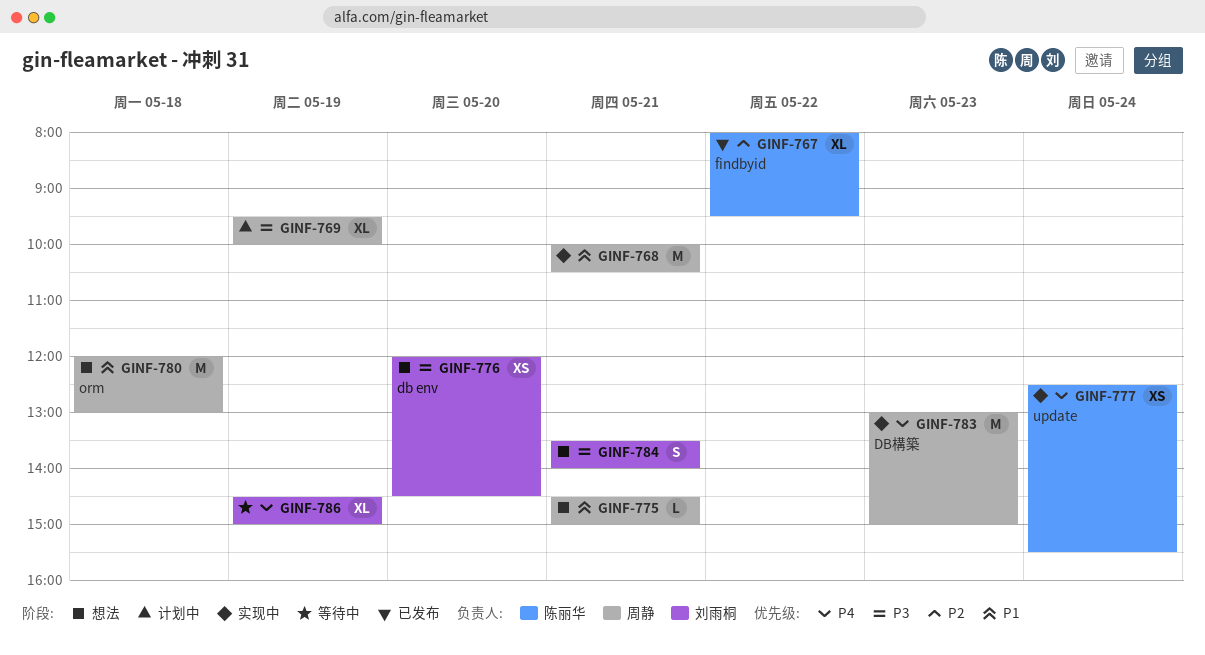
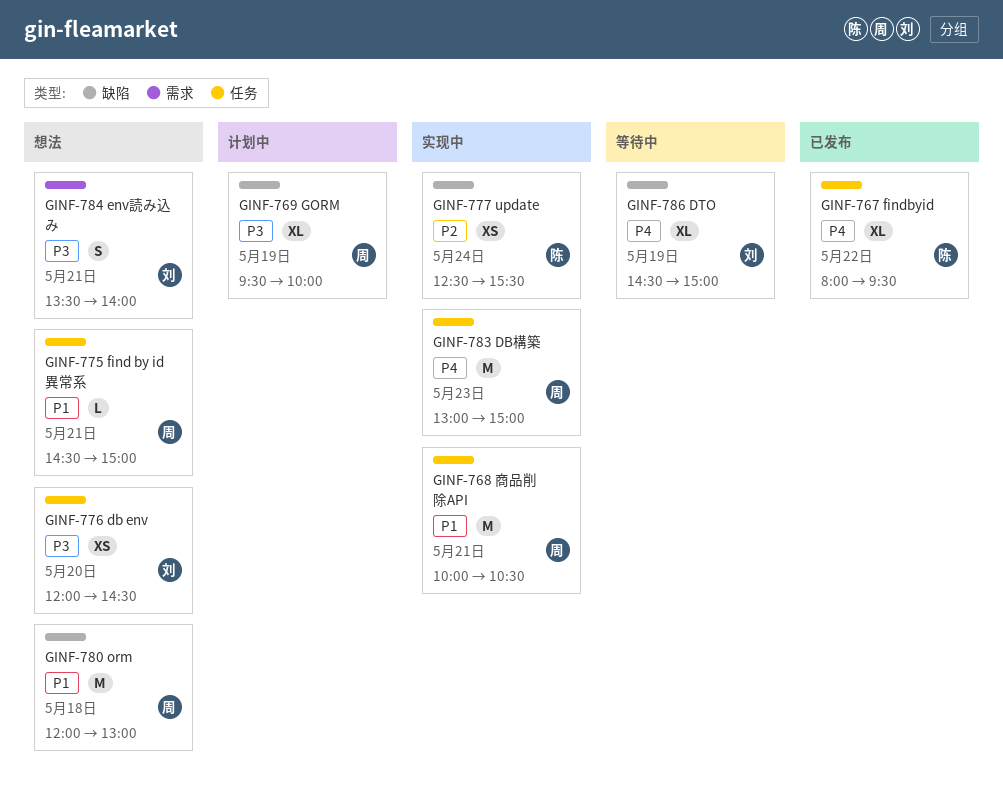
GINF-767, priority: P2 -> P4
GINF-777, priority: P4 -> P2

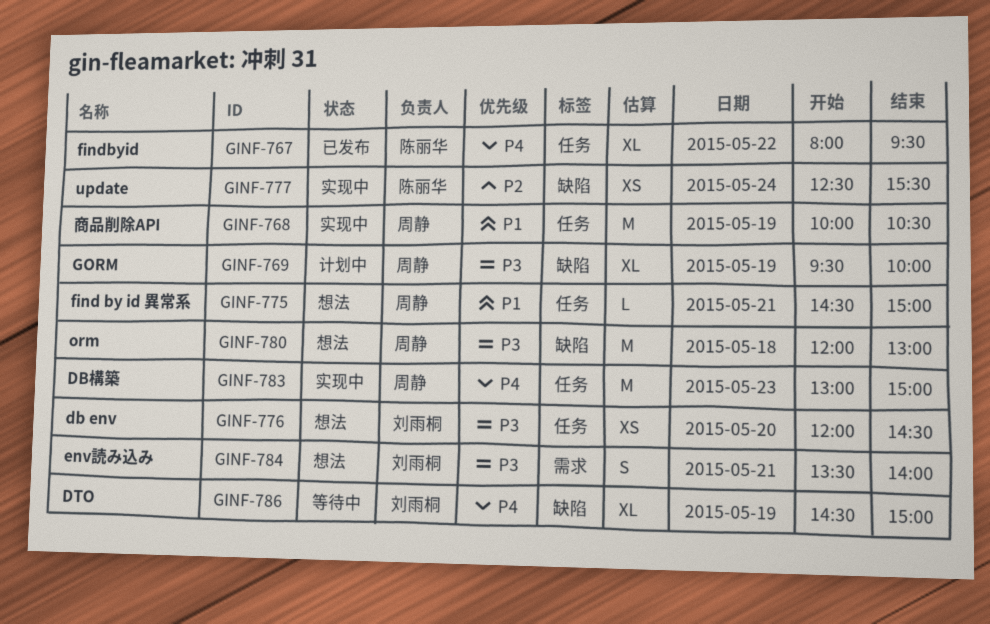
GINF-768, day: May 21 -> May 19
GINF-780, priority: P1 -> P3

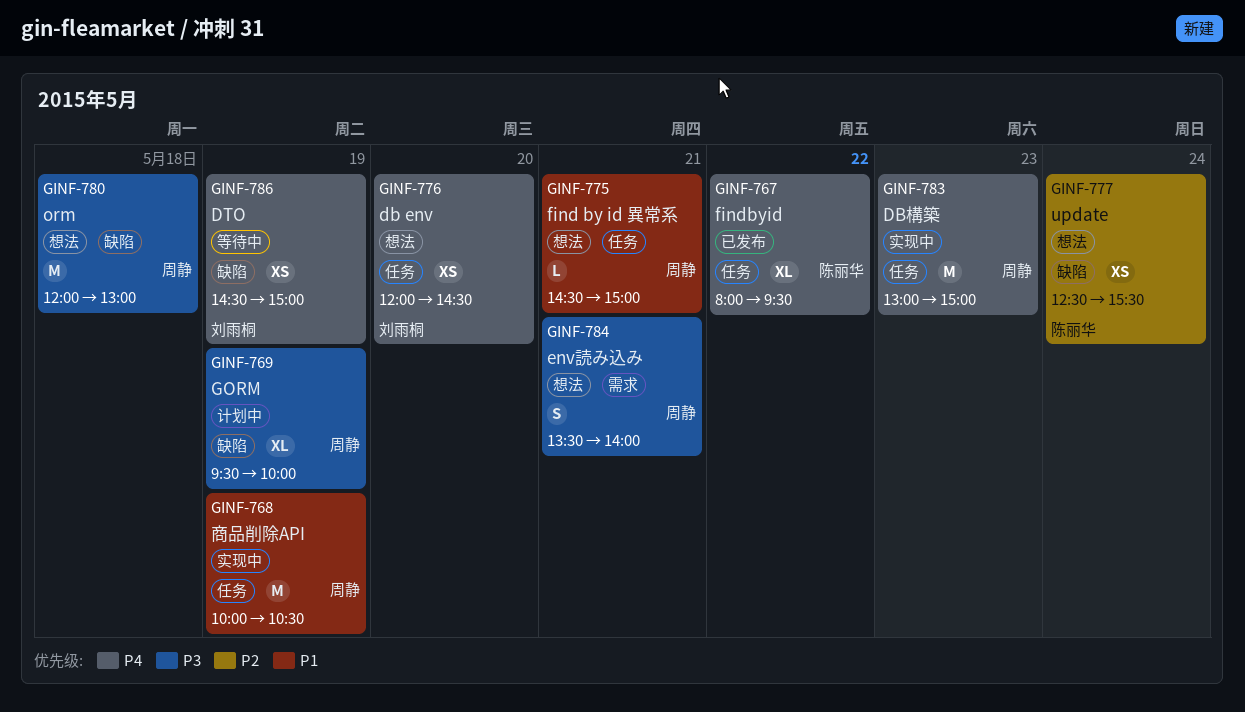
GINF-776, priority: P3 -> P4
GINF-777, status: 实现中 -> 想法
GINF-784, owner: 刘雨桐 -> 周静
GINF-786, estimate: XL -> XS

